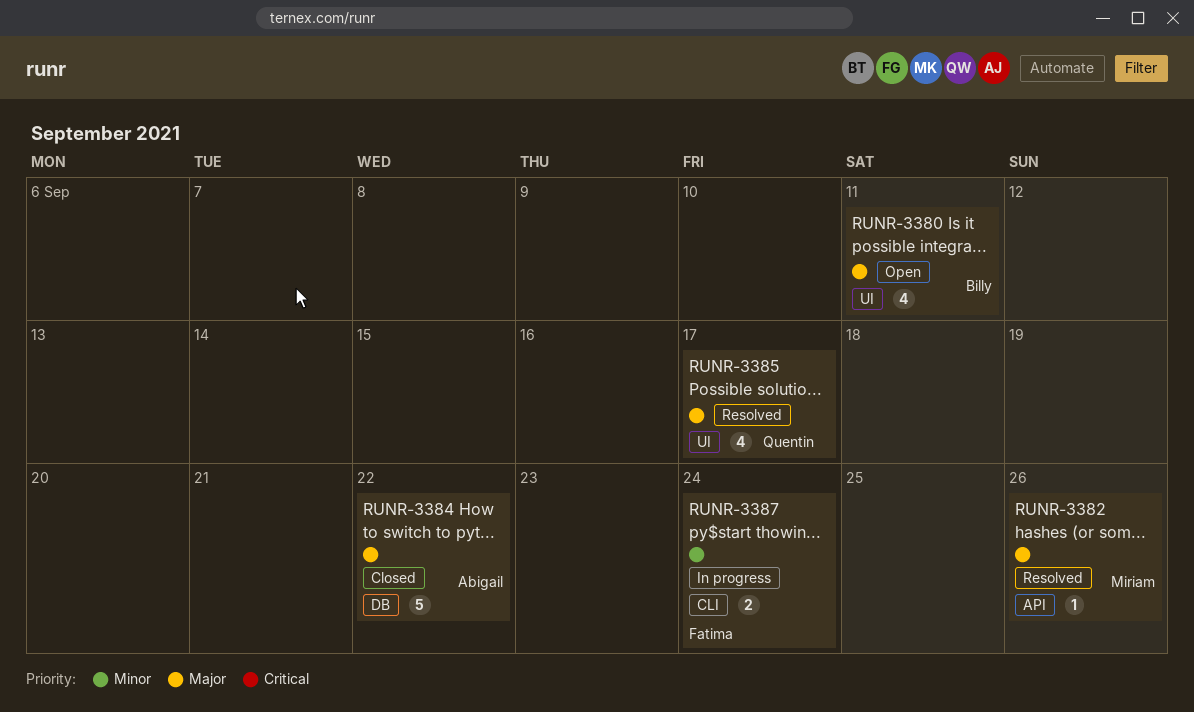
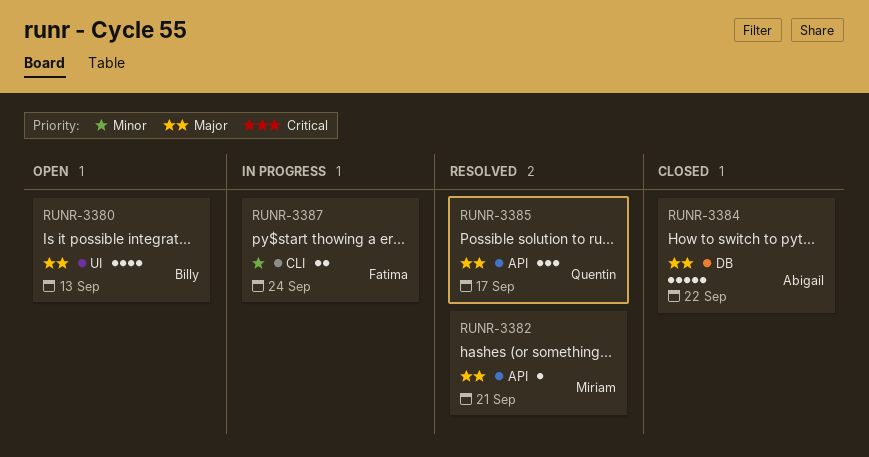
RUNR-3380, due: Sep 11 -> Sep 13
RUNR-3382, due: Sep 26 -> Sep 21
RUNR-3385, label: UI -> API
RUNR-3385, estimate: 4 -> 3

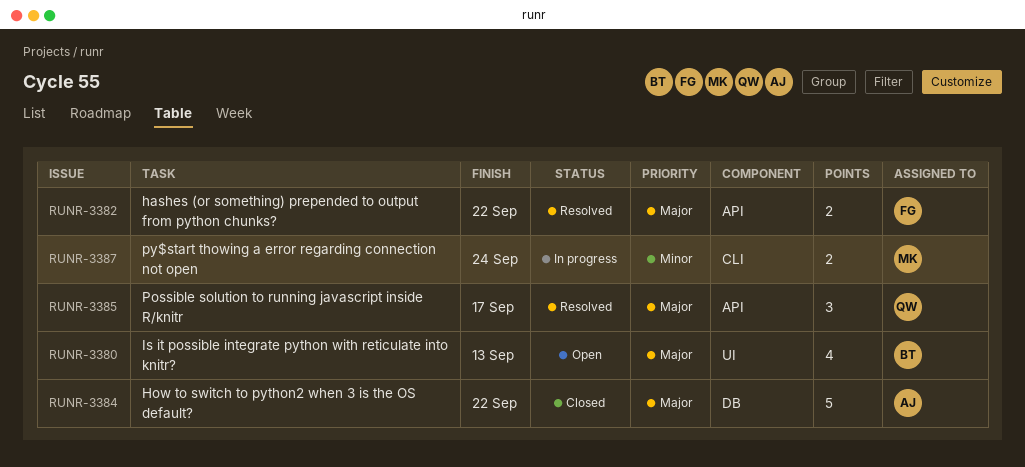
RUNR-3382, owner: Miriam -> Fatima
RUNR-3382, estimate: 1 -> 2
RUNR-3382, due: Sep 21 -> Sep 22
RUNR-3387, owner: Fatima -> Miriam

